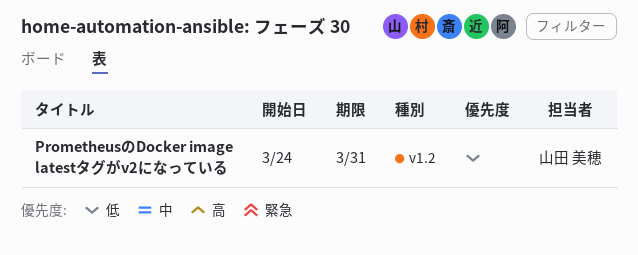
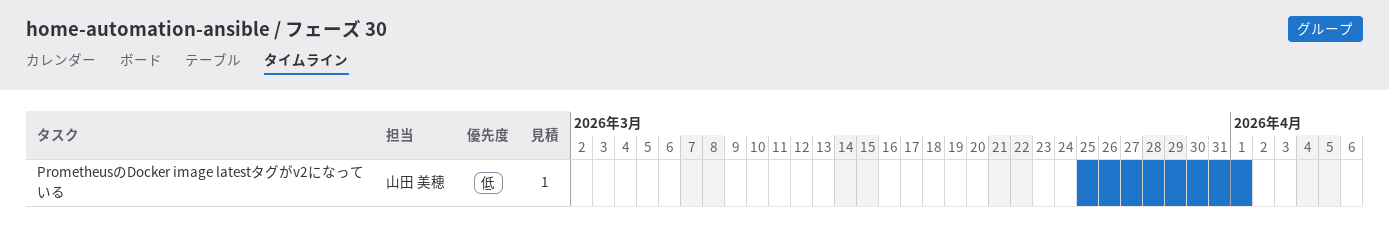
PrometheusのDocker image latestタグがv2になっている, start: Mar 24 -> Mar 25
PrometheusのDocker image latestタグがv2になっている, due: Mar 31 -> Apr 1

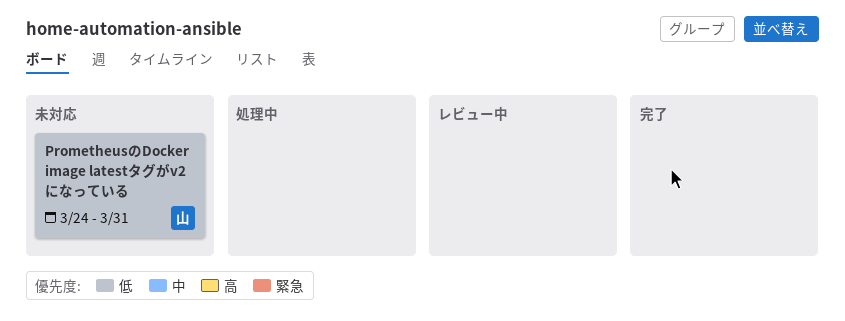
PrometheusのDocker image latestタグがv2になっている, start: Mar 25 -> Mar 24
PrometheusのDocker image latestタグがv2になっている, due: Apr 1 -> Mar 31

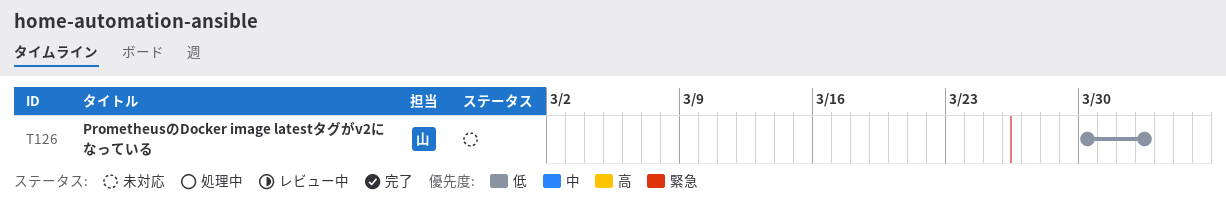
PrometheusのDocker image latestタグがv2になっている, start: Mar 24 -> Mar 30
PrometheusのDocker image latestタグがv2になっている, due: Mar 31 -> Apr 2

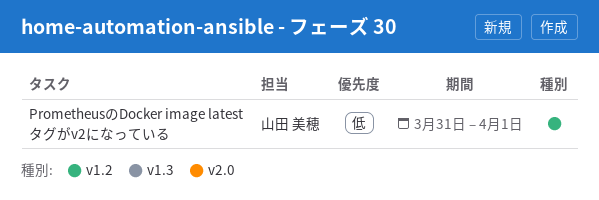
PrometheusのDocker image latestタグがv2になっている, start: Mar 30 -> Mar 31
PrometheusのDocker image latestタグがv2になっている, due: Apr 2 -> Apr 1

